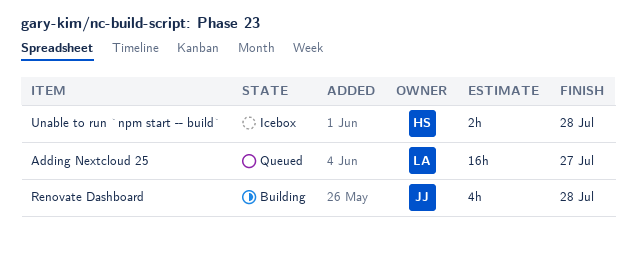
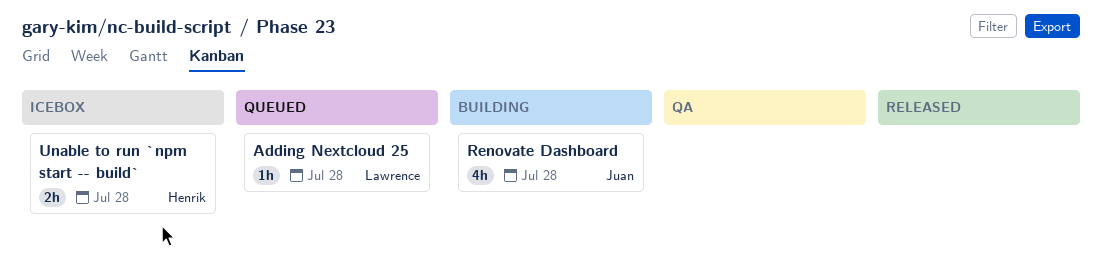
Adding Nextcloud 25, estimate: 16h -> 1h
Adding Nextcloud 25, due: Jul 27 -> Jul 28

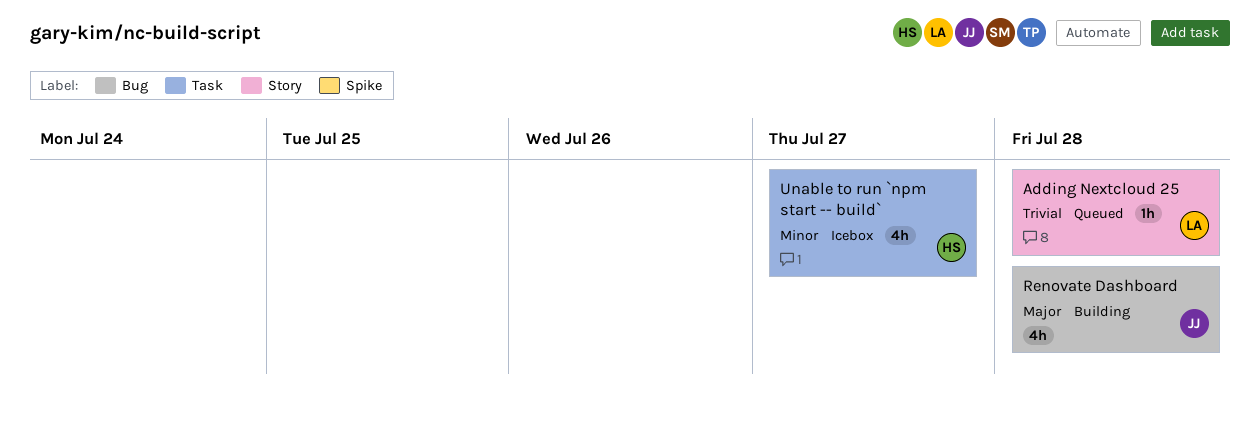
Unable to run `npm start -- build`, estimate: 2h -> 4h
Unable to run `npm start -- build`, due: Jul 28 -> Jul 27

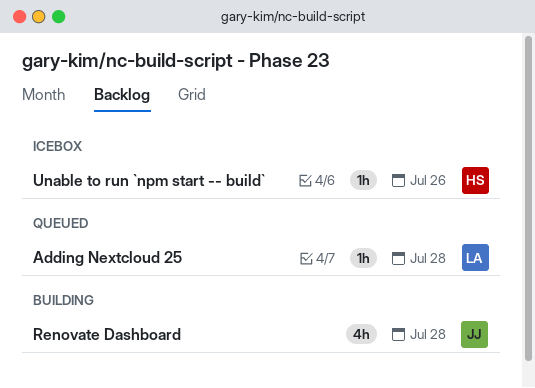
Unable to run `npm start -- build`, estimate: 4h -> 1h
Unable to run `npm start -- build`, due: Jul 27 -> Jul 26

